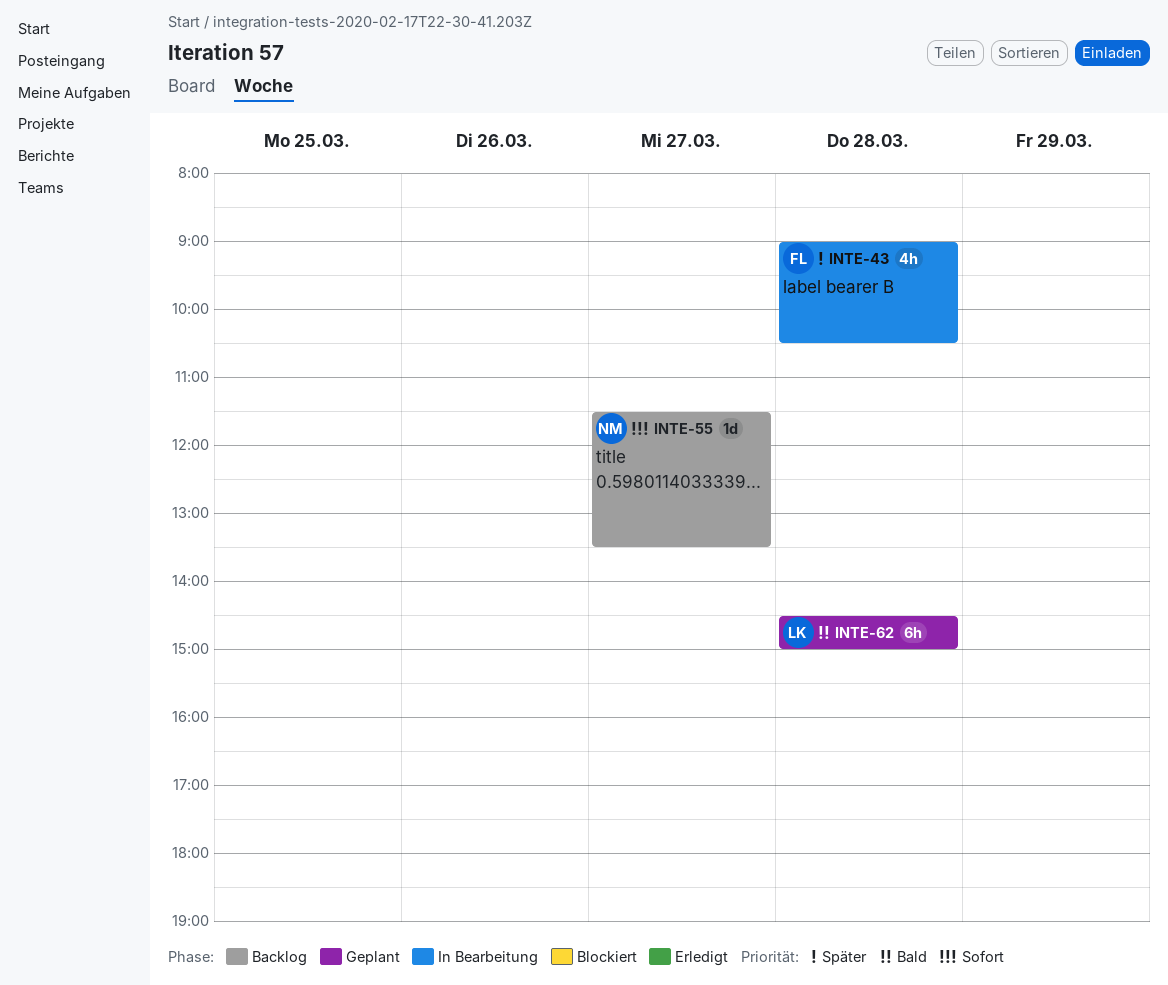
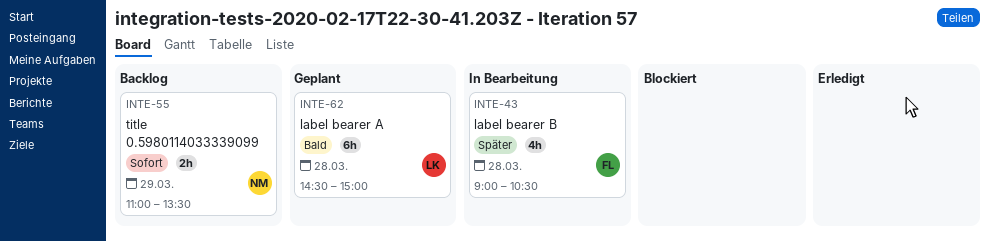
INTE-55, estimate: 1d -> 2h
INTE-55, day: Mar 27 -> Mar 29
INTE-55, begins: 11:30 -> 11:00

